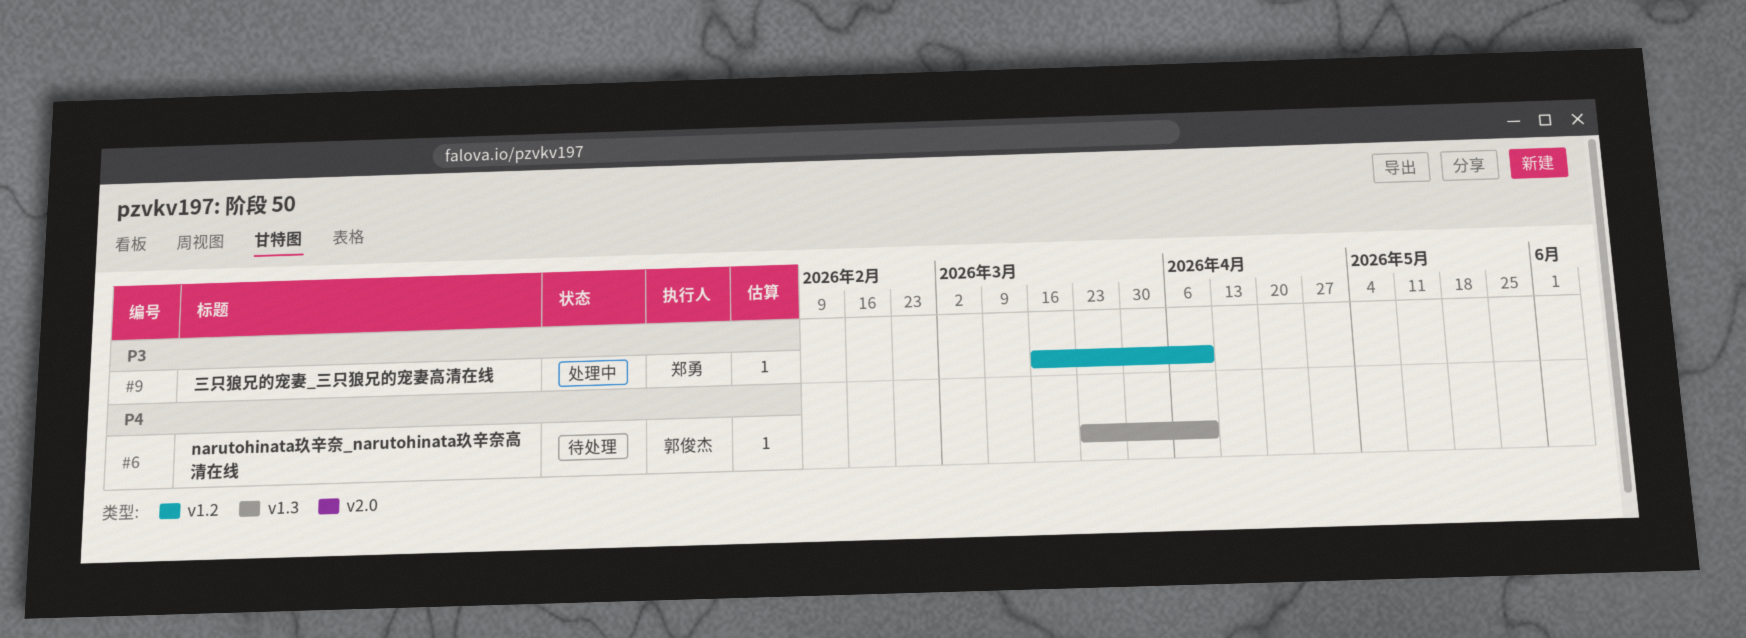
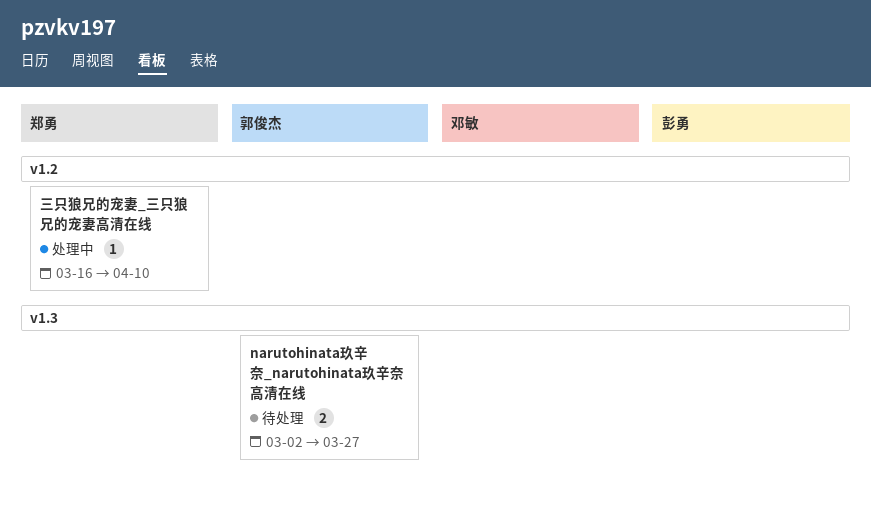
narutohinata玖辛奈_narutohinata玖辛奈高清在线, estimate: 1 -> 2
narutohinata玖辛奈_narutohinata玖辛奈高清在线, start: Mar 23 -> Mar 2
narutohinata玖辛奈_narutohinata玖辛奈高清在线, due: Apr 10 -> Mar 27

